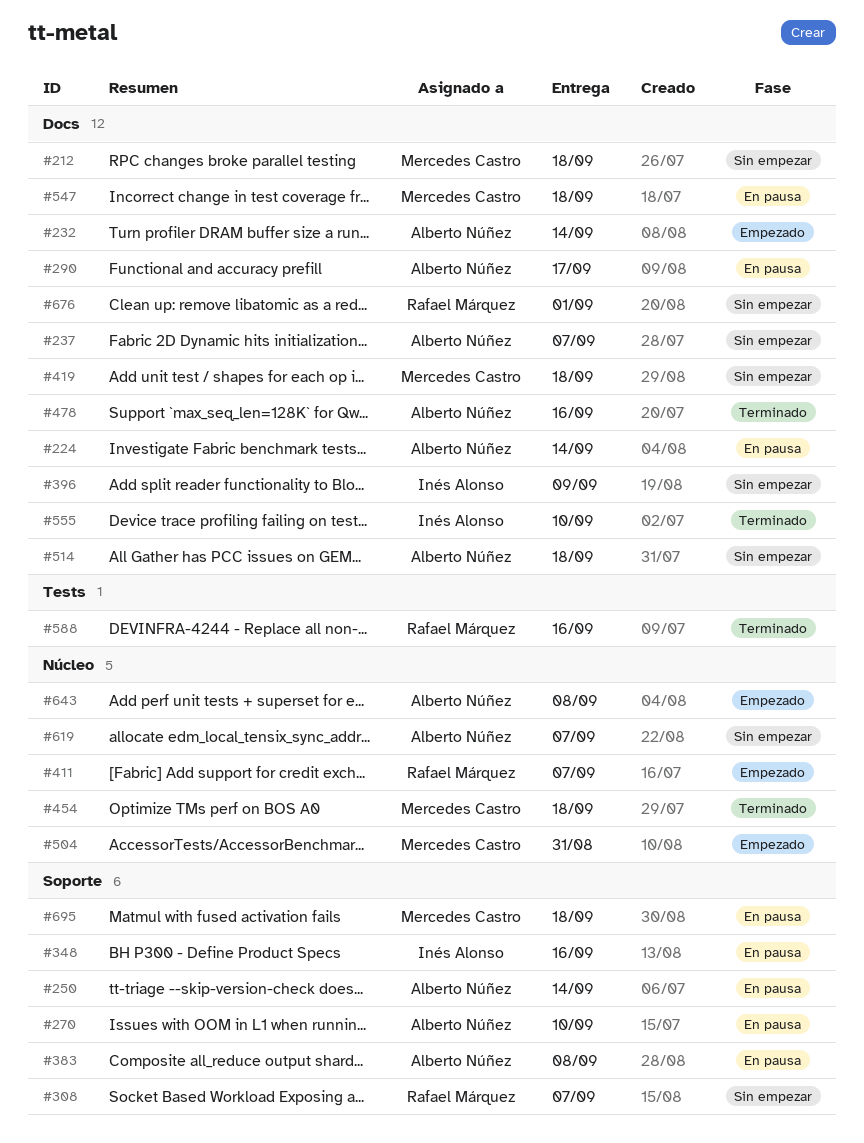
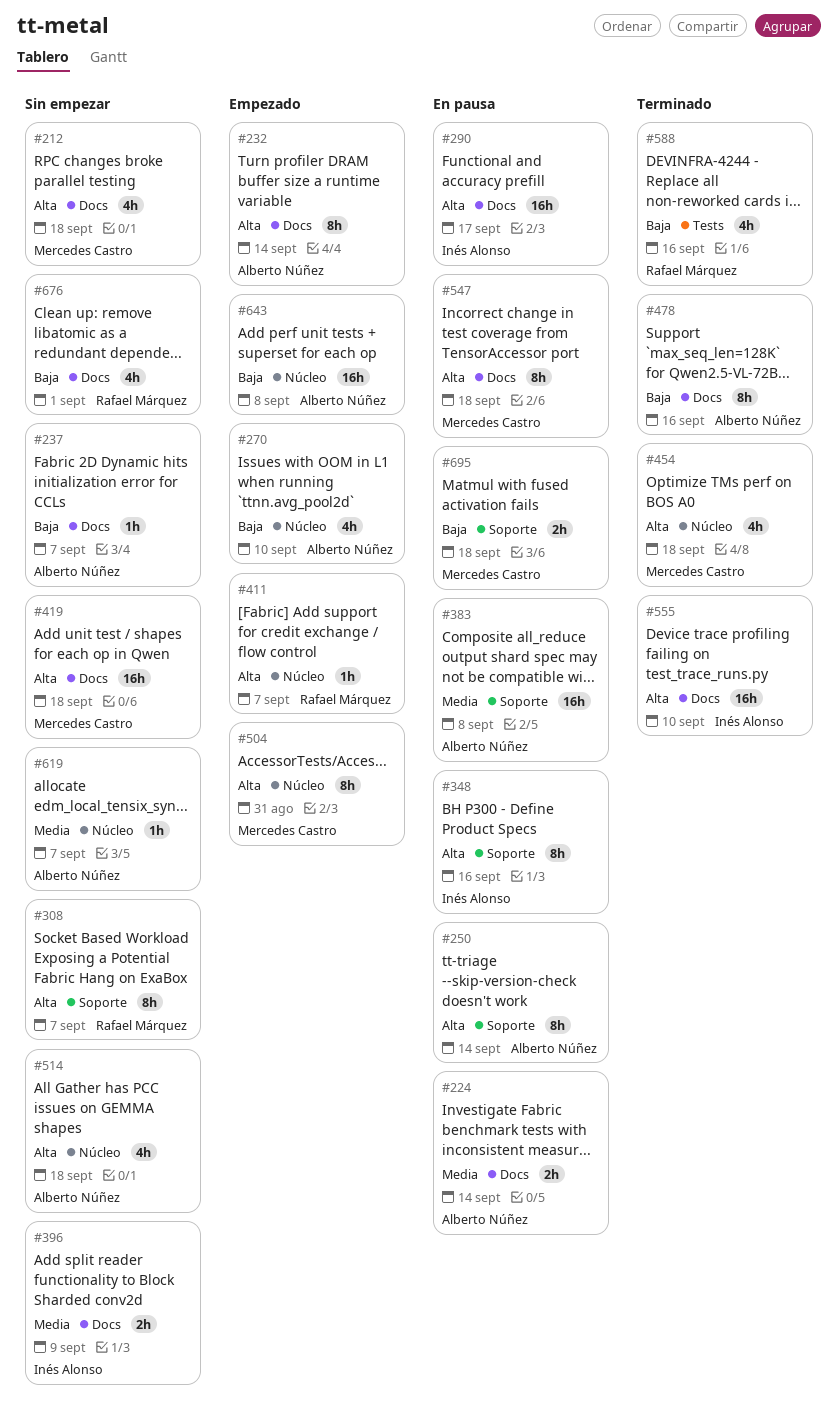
#270, status: En pausa -> Empezado
#270, label: Soporte -> Núcleo
#290, owner: Alberto Núñez -> Inés Alonso
#514, label: Docs -> Núcleo

